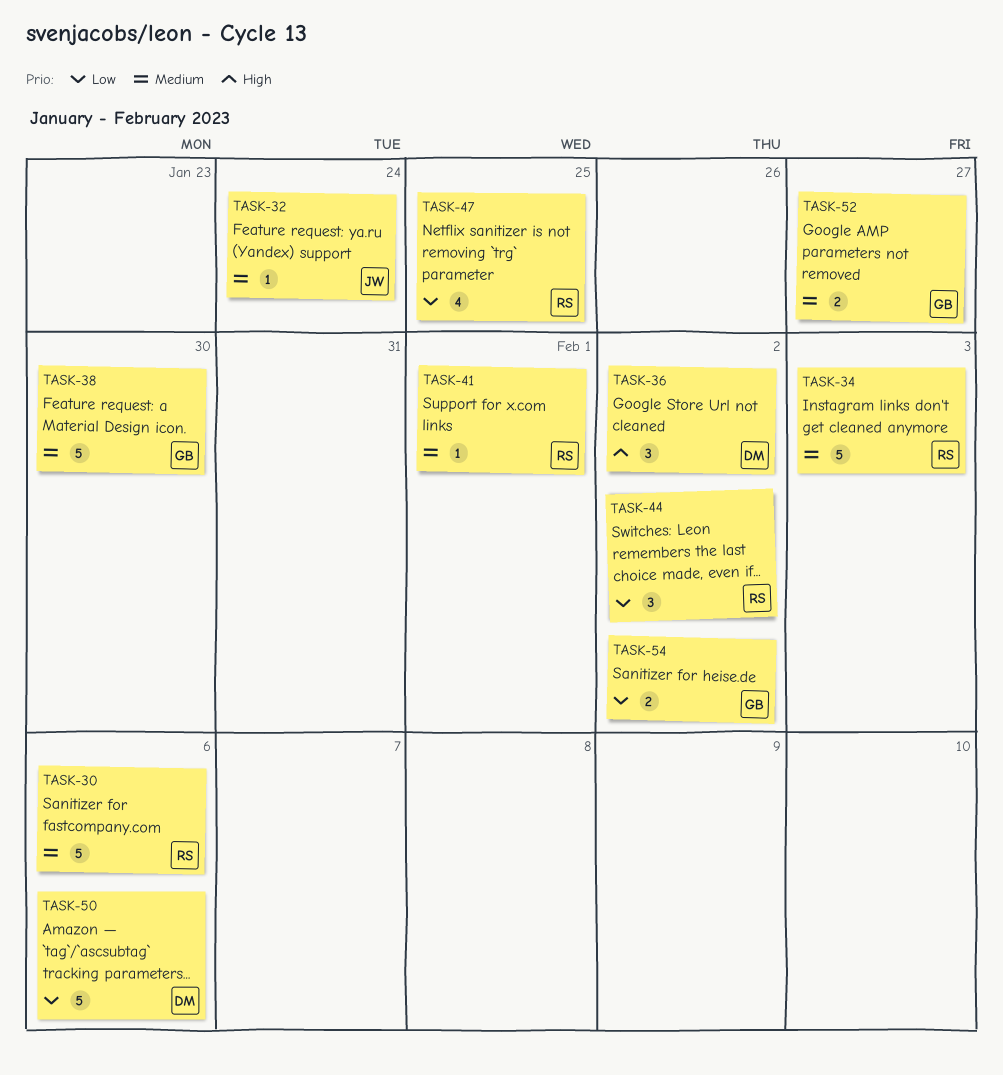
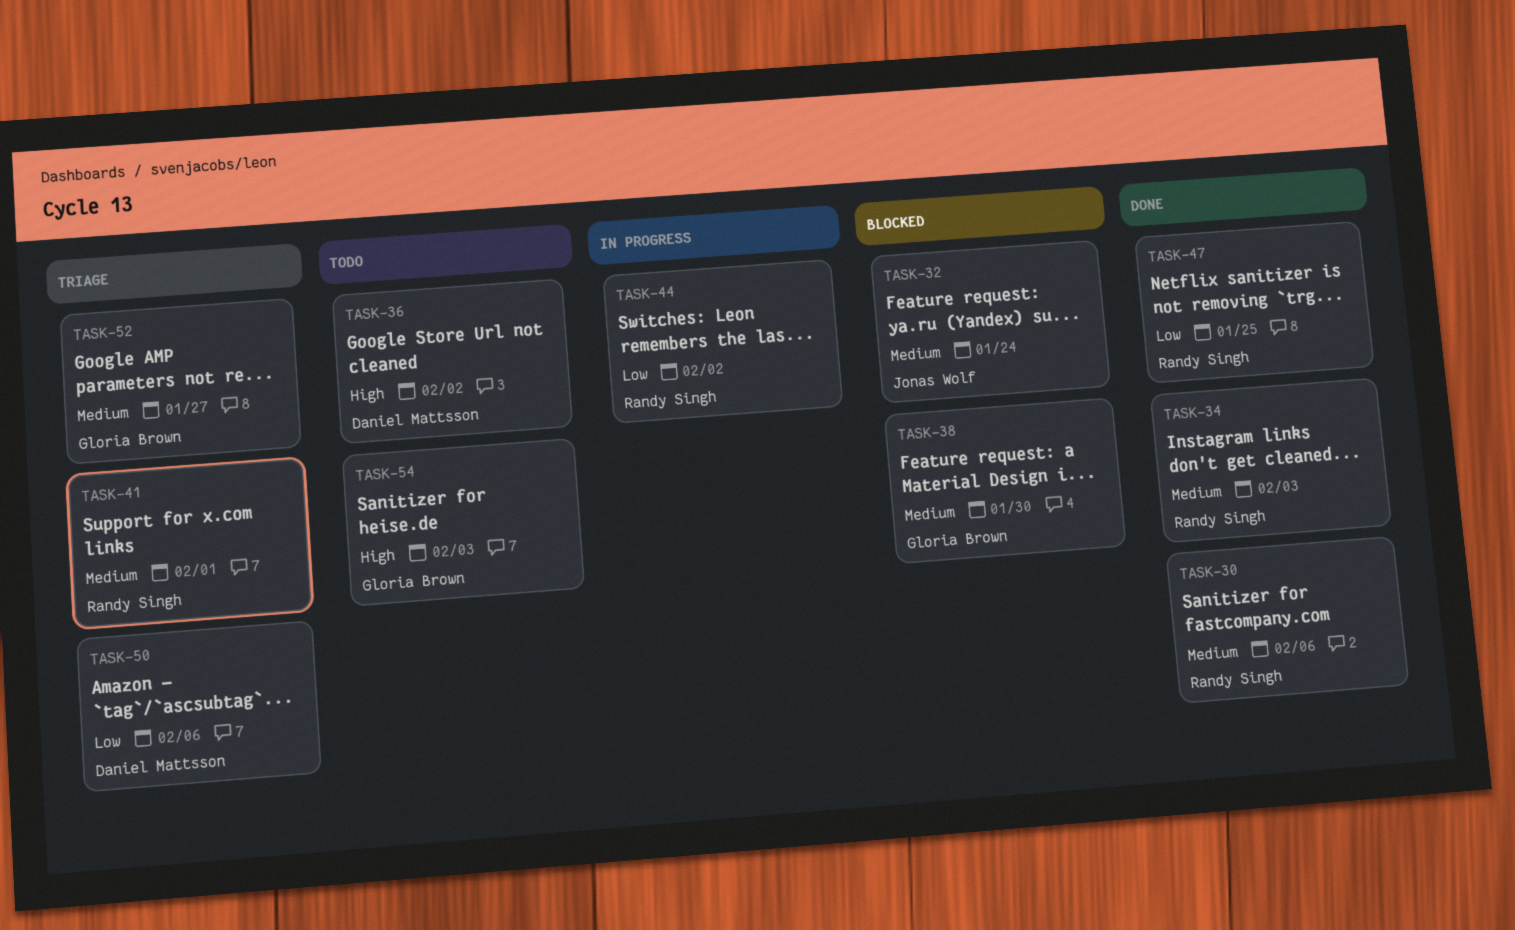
TASK-54, priority: Low -> High
TASK-54, due: Feb 2 -> Feb 3

